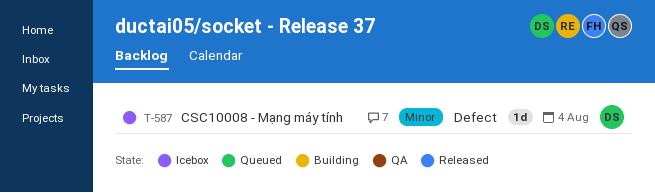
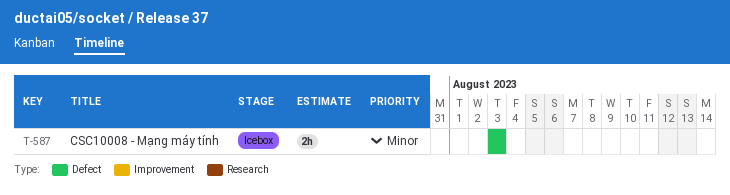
T-587, estimate: 1d -> 2h
T-587, due: Aug 4 -> Aug 3

